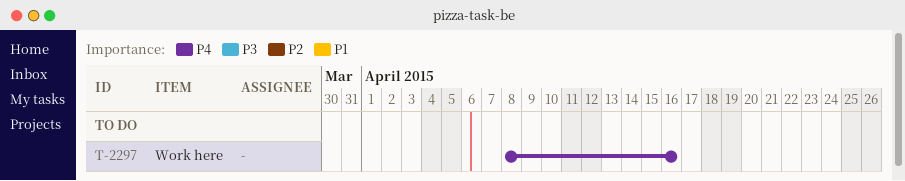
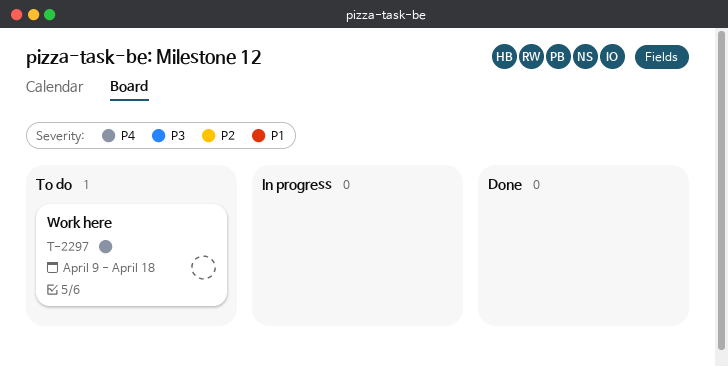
T-2297, start: Apr 8 -> Apr 9
T-2297, due: Apr 16 -> Apr 18

